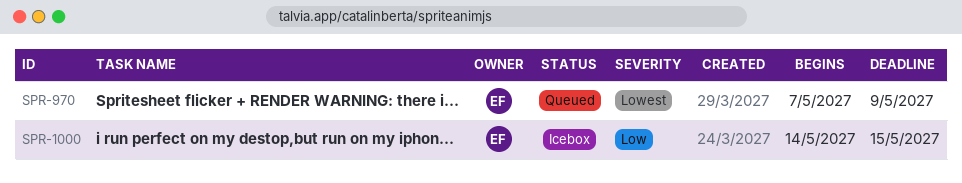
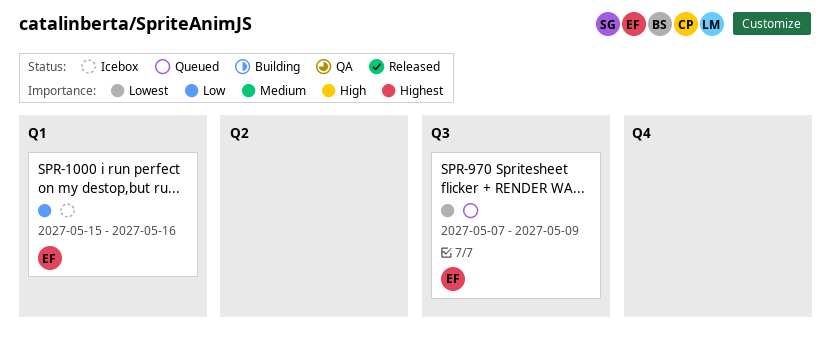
SPR-1000, start: May 14 -> May 15
SPR-1000, due: May 15 -> May 16

